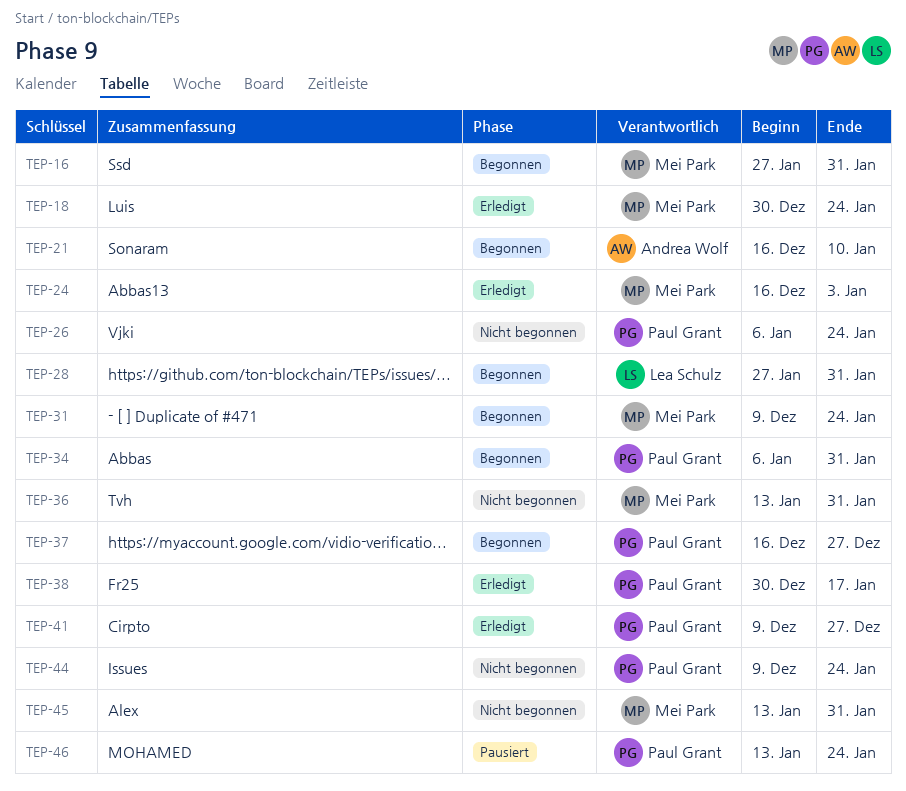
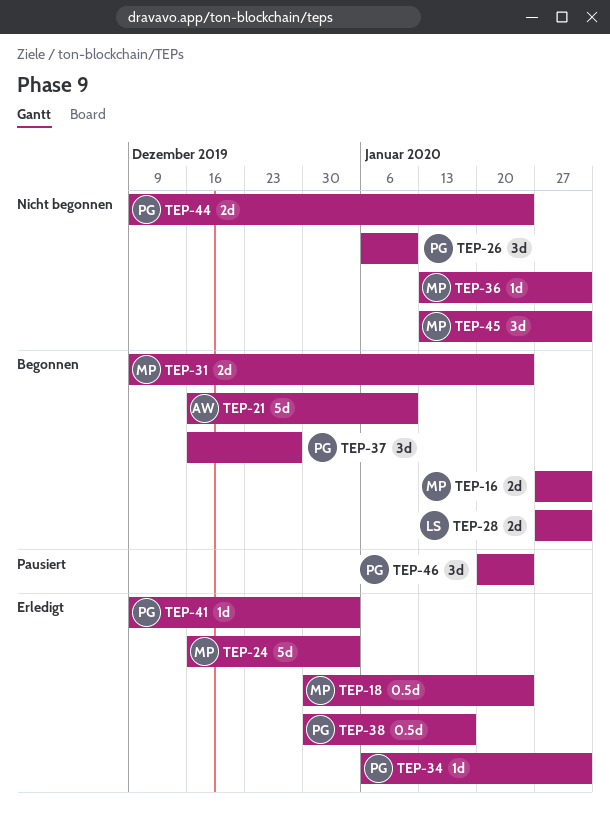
TEP-26, due: Jan 24 -> Jan 10
TEP-34, status: Begonnen -> Erledigt
TEP-41, due: Dec 27 -> Jan 3
TEP-46, start: Jan 13 -> Jan 20

